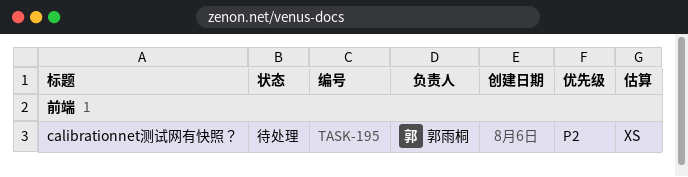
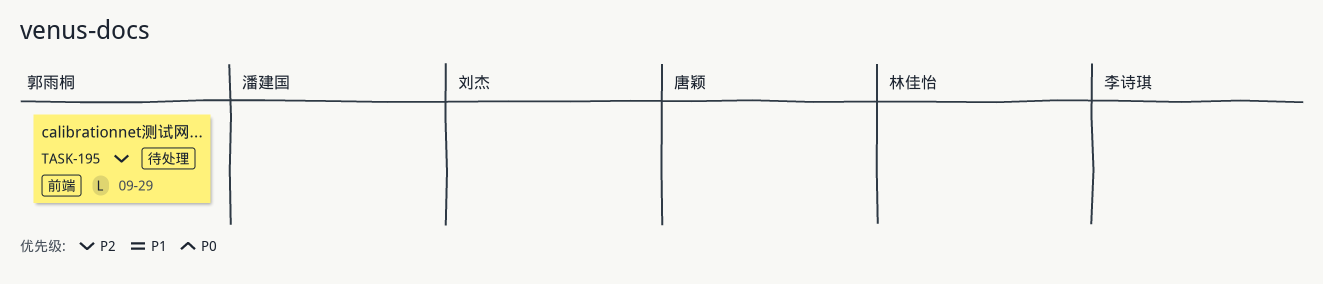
TASK-195, estimate: XS -> L

